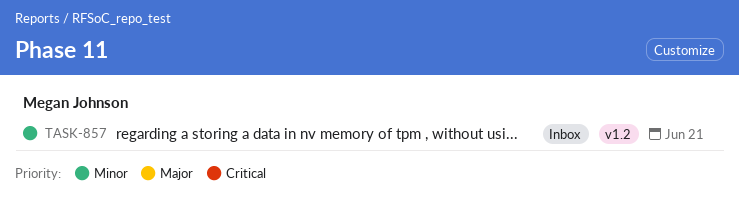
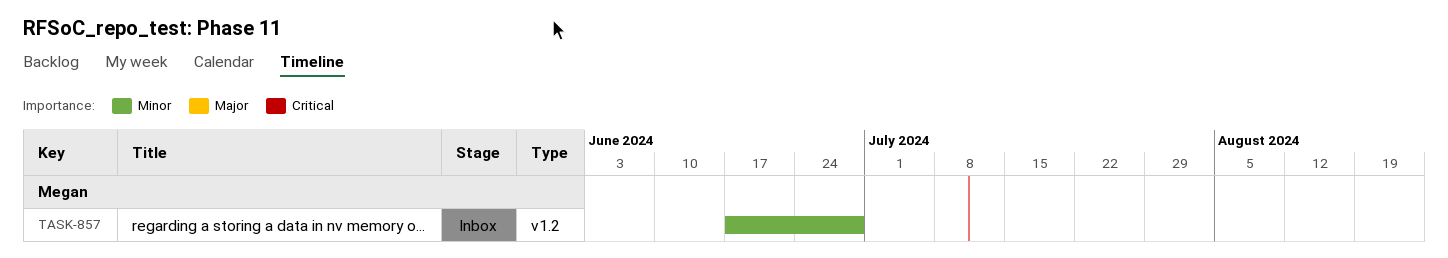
TASK-857, due: Jun 21 -> Jun 28

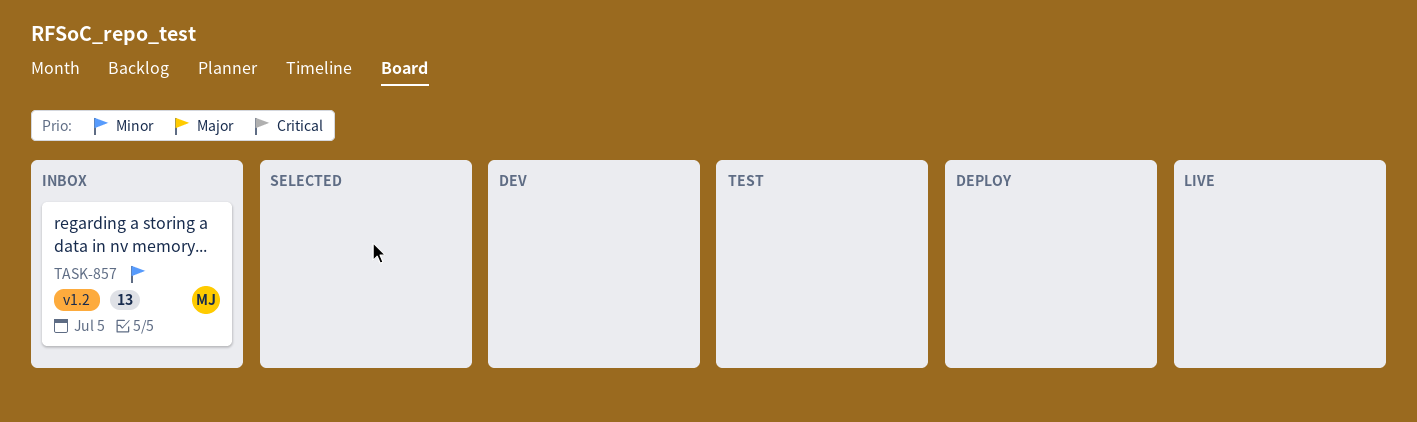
TASK-857, due: Jun 28 -> Jul 5

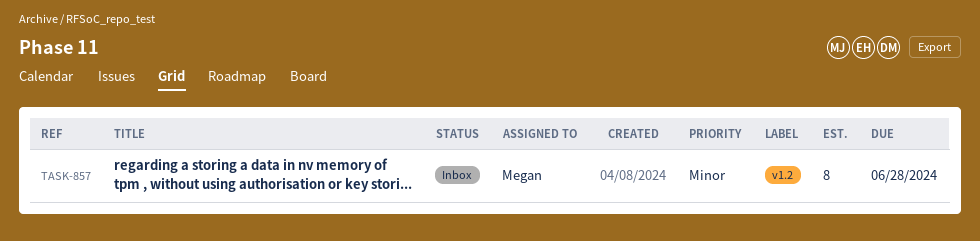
TASK-857, estimate: 13 -> 8
TASK-857, due: Jul 5 -> Jun 28

